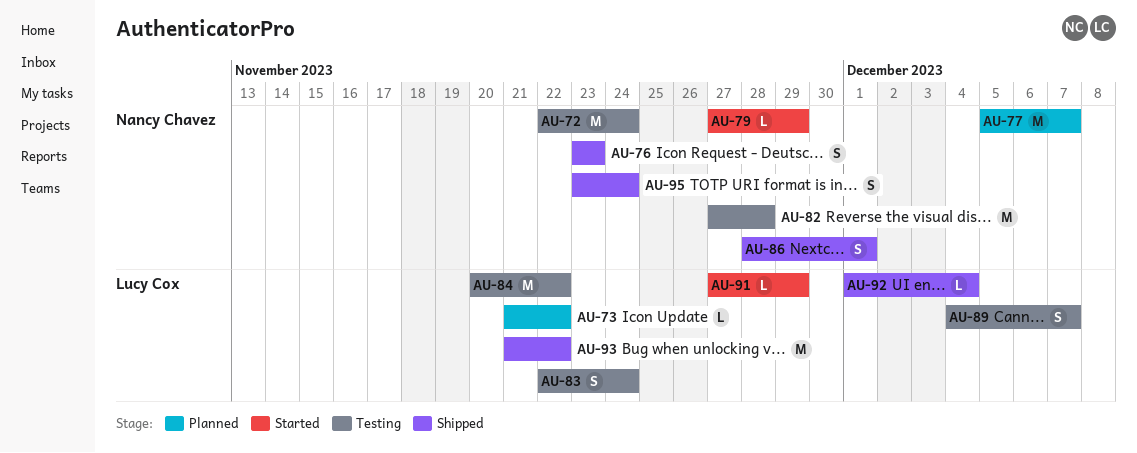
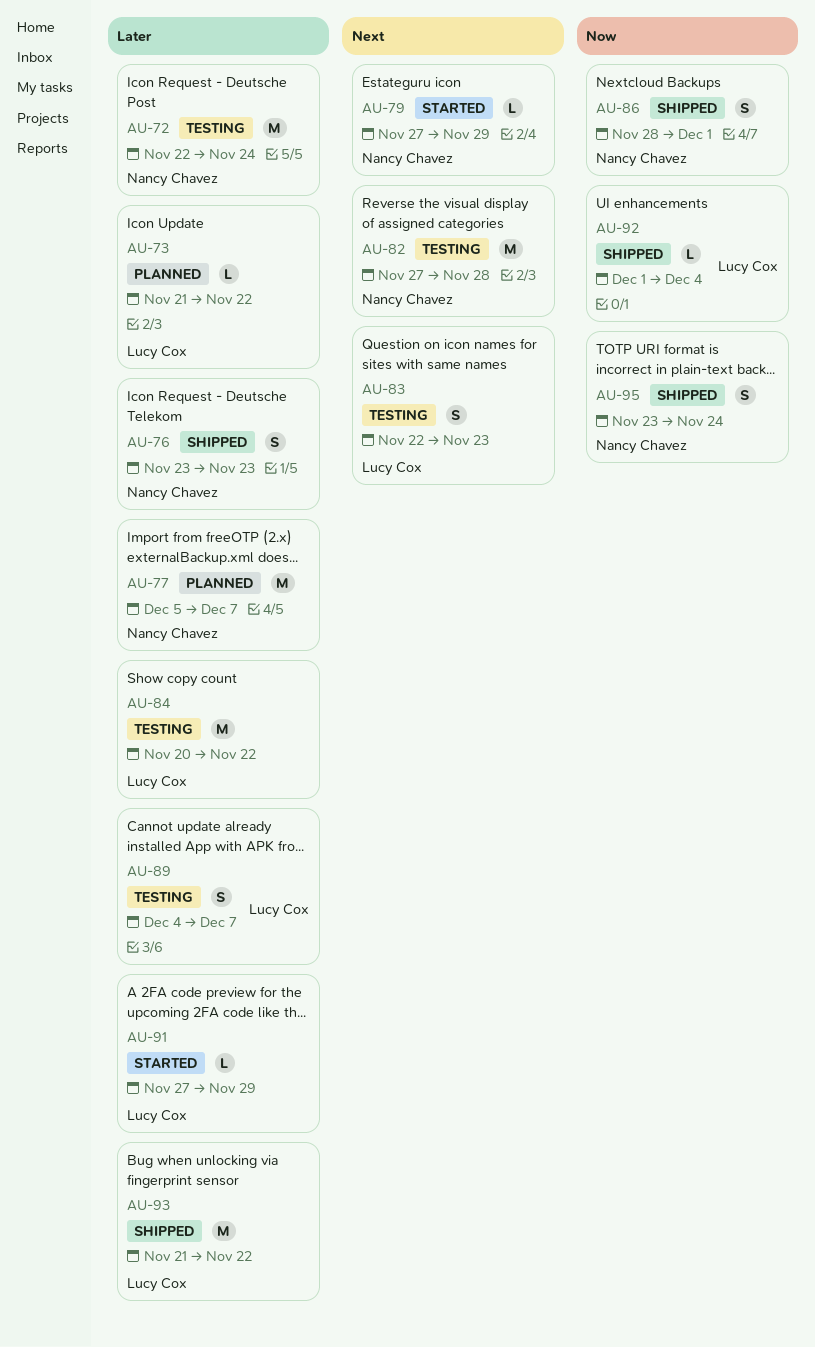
AU-83, due: Nov 24 -> Nov 23

